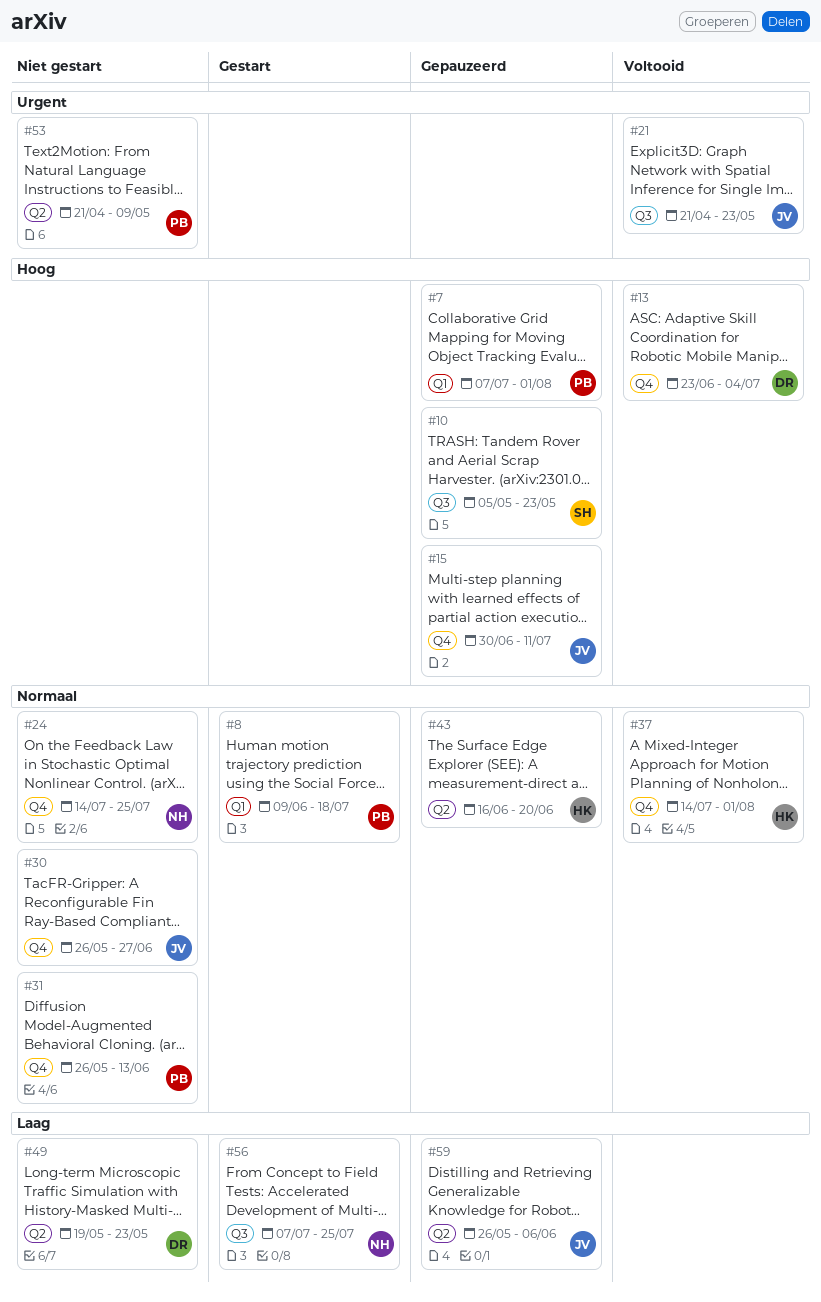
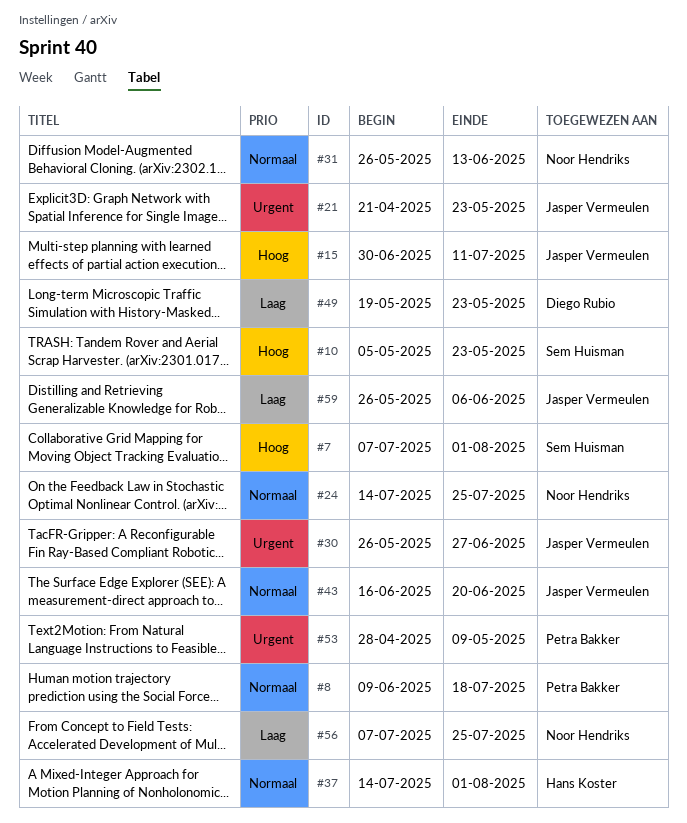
#7, owner: Petra Bakker -> Sem Huisman
#13: present -> none
#30, priority: Normaal -> Urgent
#31, owner: Petra Bakker -> Noor Hendriks
#43, owner: Hans Koster -> Jasper Vermeulen
#53, start: Apr 21 -> Apr 28

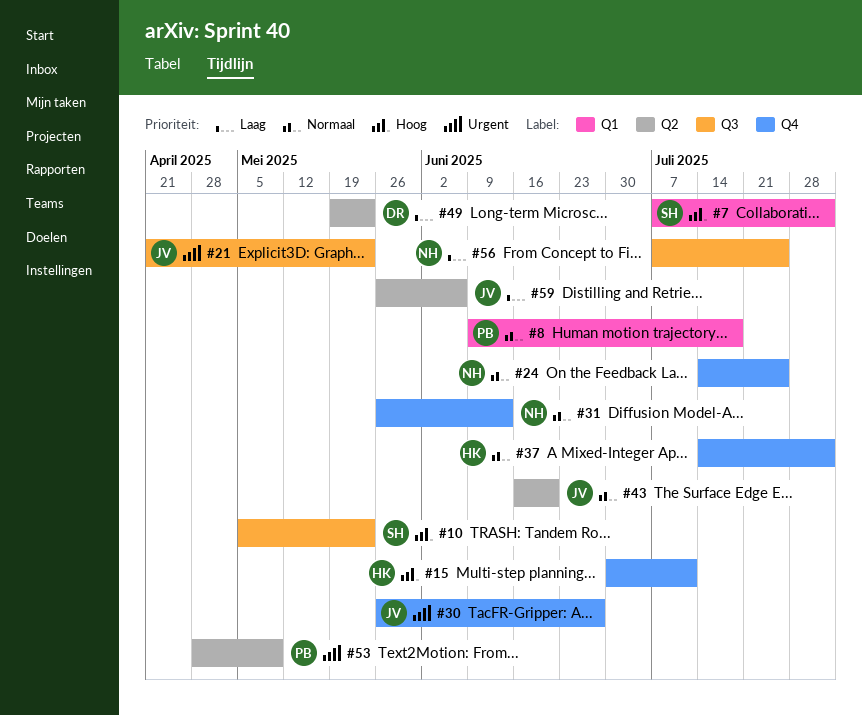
#15, owner: Jasper Vermeulen -> Hans Koster

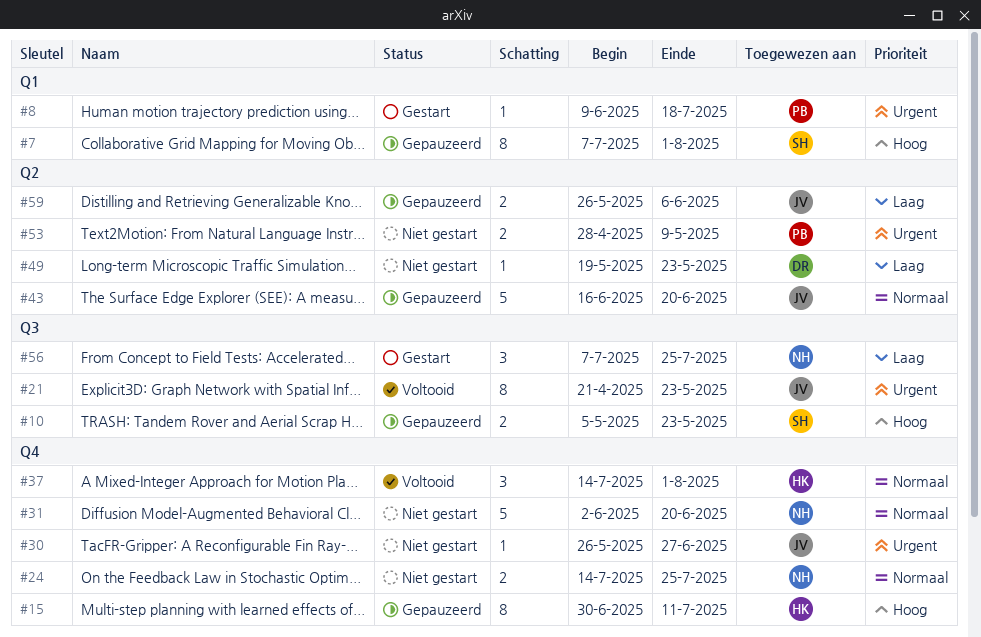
#8, priority: Normaal -> Urgent
#31, start: May 26 -> Jun 2
#31, due: Jun 13 -> Jun 20

